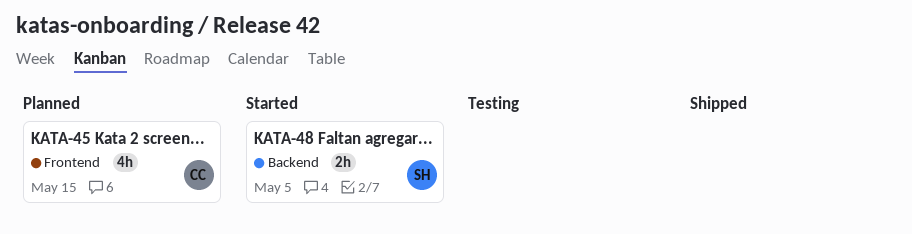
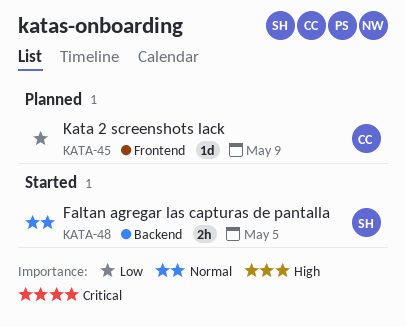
KATA-45, estimate: 4h -> 1d
KATA-45, due: May 15 -> May 9

